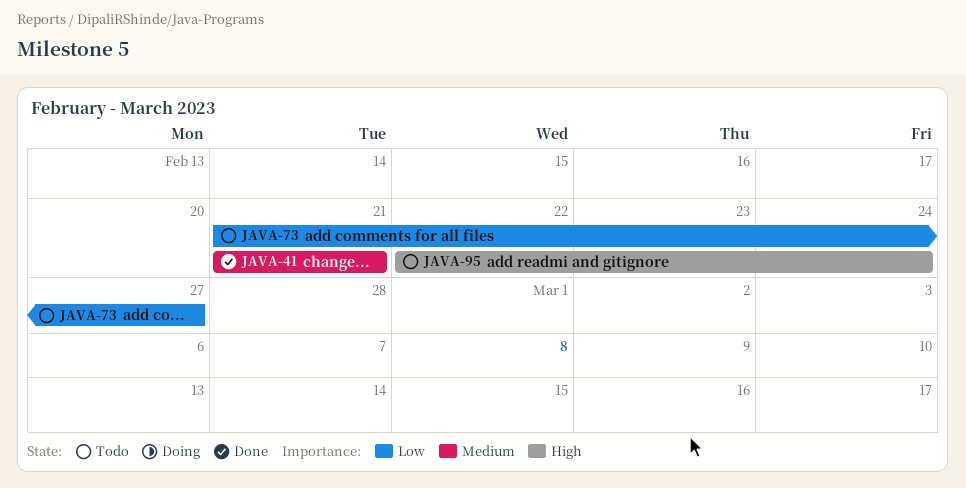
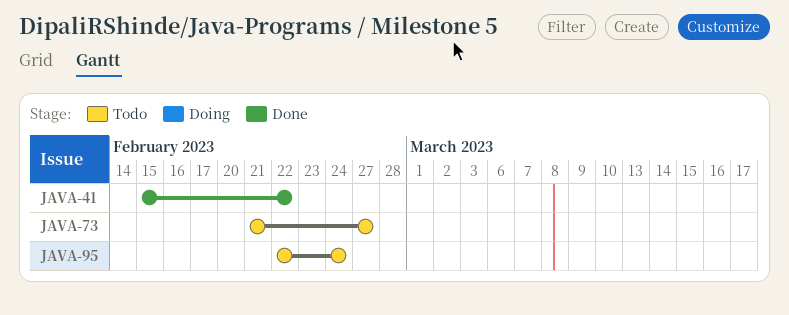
JAVA-41, start: Feb 21 -> Feb 15
JAVA-41, due: Feb 21 -> Feb 22

